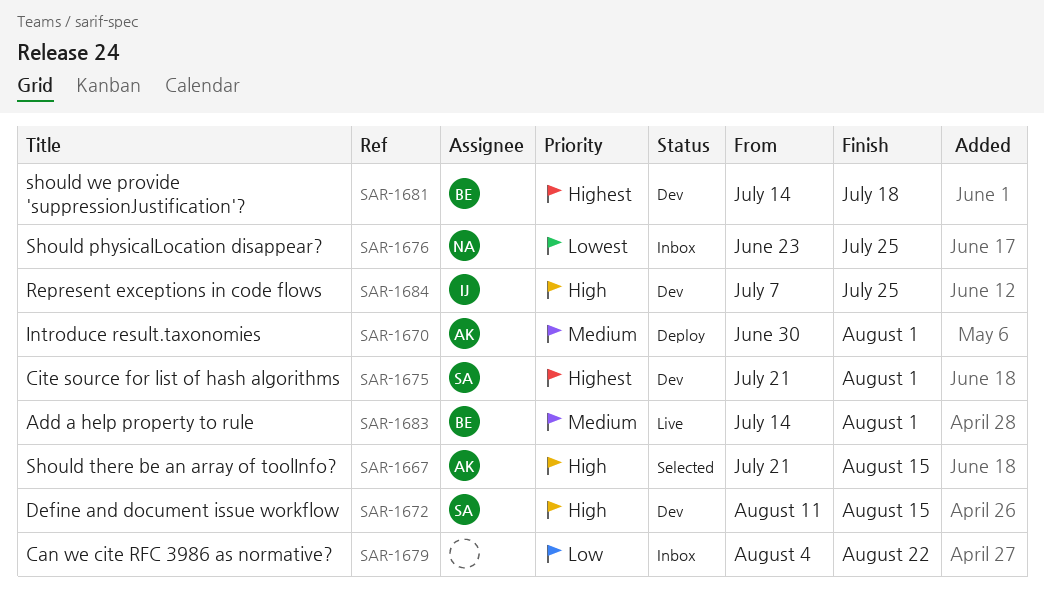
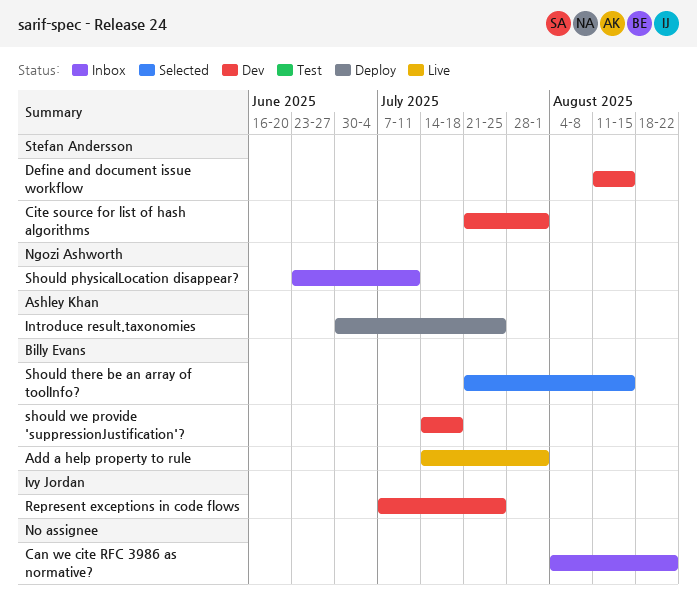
Introduce result.taxonomies, due: Aug 1 -> Jul 25
Should physicalLocation disappear?, due: Jul 25 -> Jul 11
Should there be an array of toolInfo?, owner: Ashley Khan -> Billy Evans

